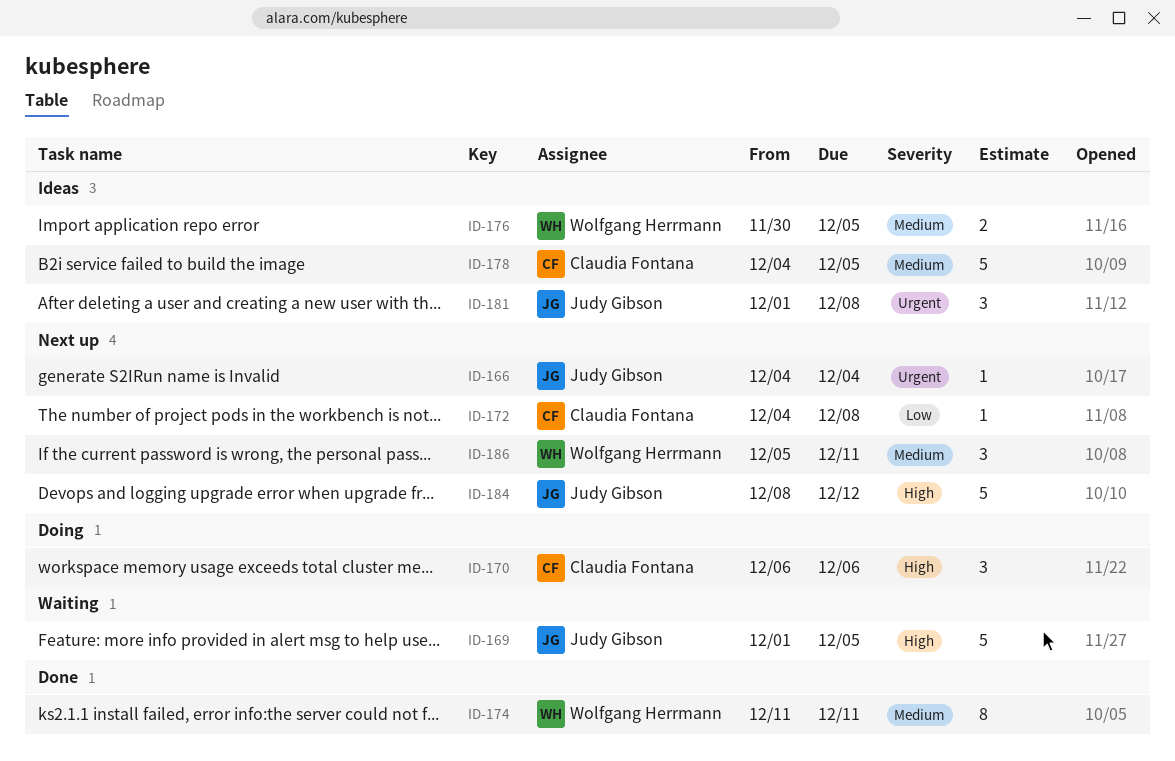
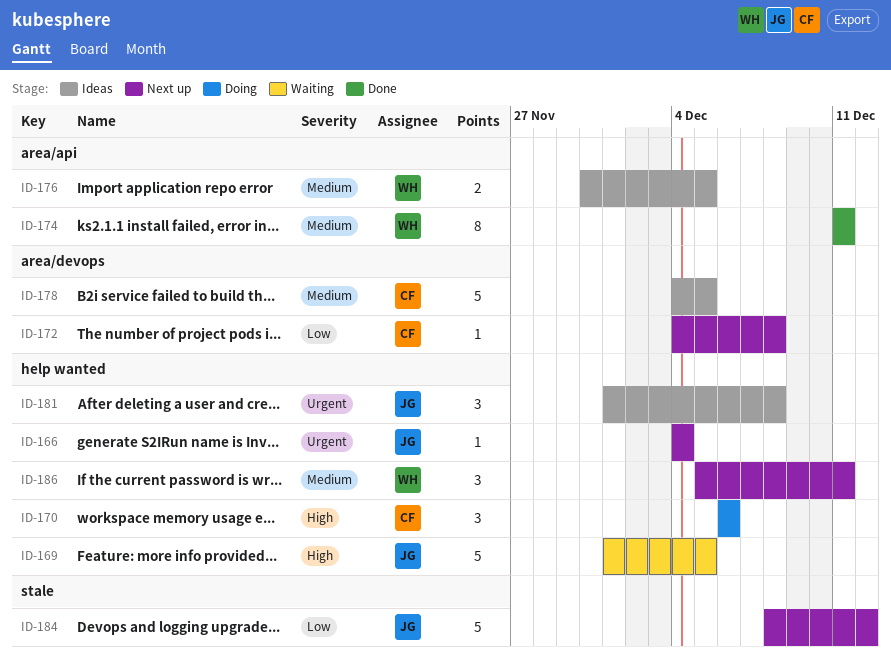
ID-184, priority: High -> Low

